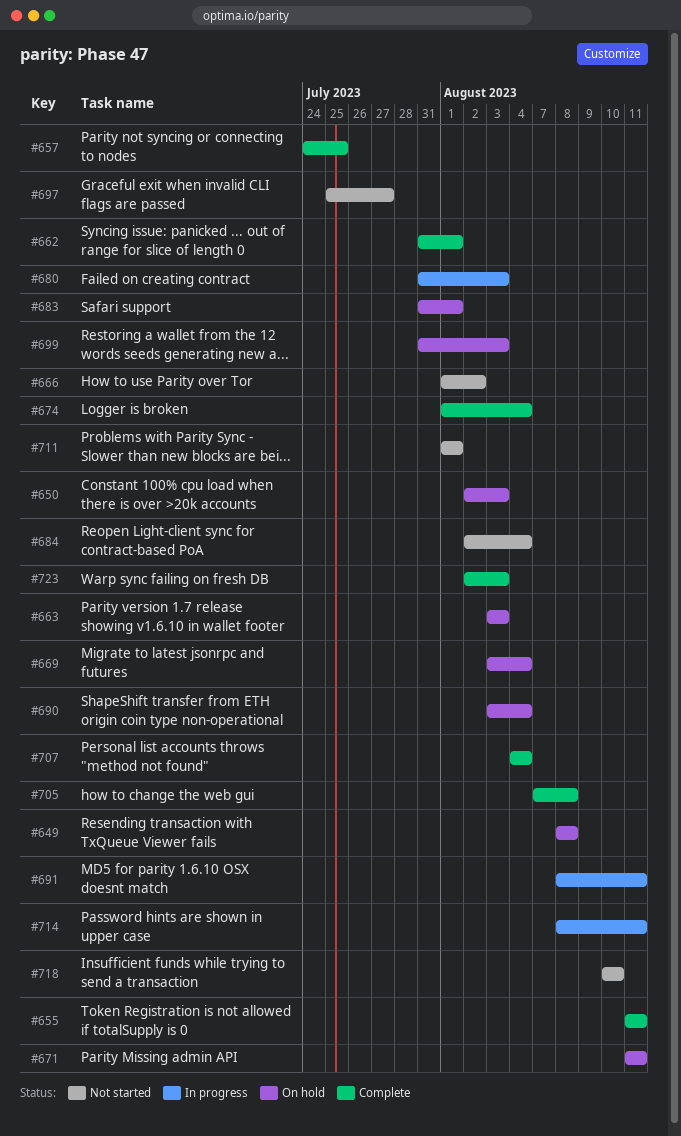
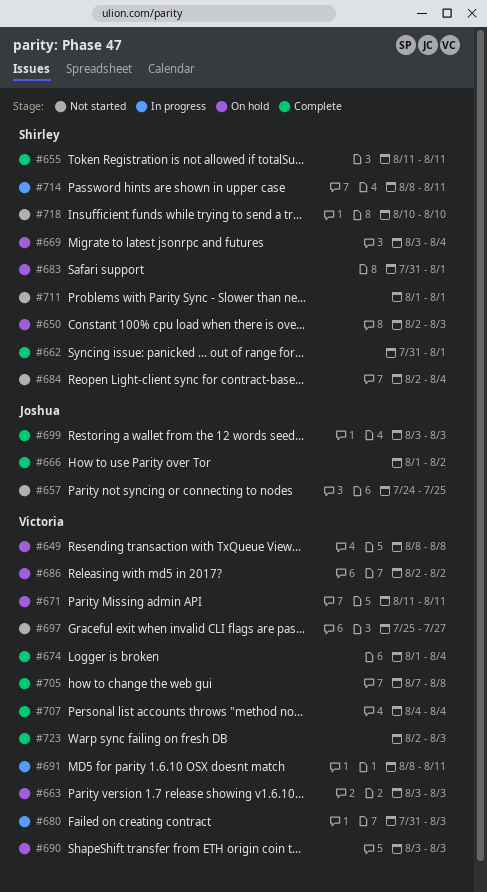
#657, status: Complete -> Not started
#666, status: Not started -> Complete
#686: none -> present
#690, due: Aug 4 -> Aug 3
#699, status: On hold -> Complete
#699, start: Jul 31 -> Aug 3

